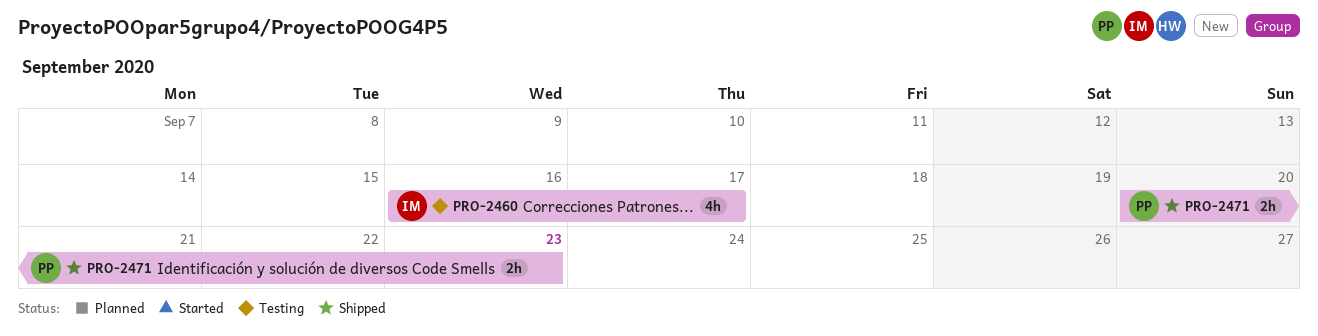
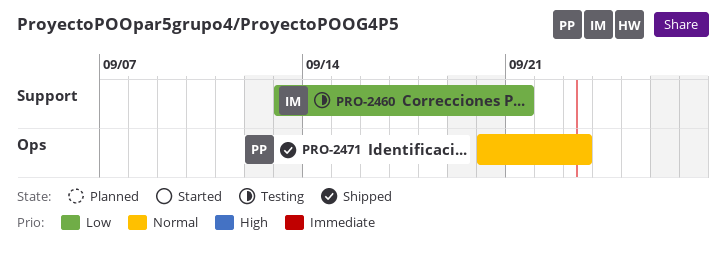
PRO-2460, start: Sep 16 -> Sep 13
PRO-2460, due: Sep 17 -> Sep 21

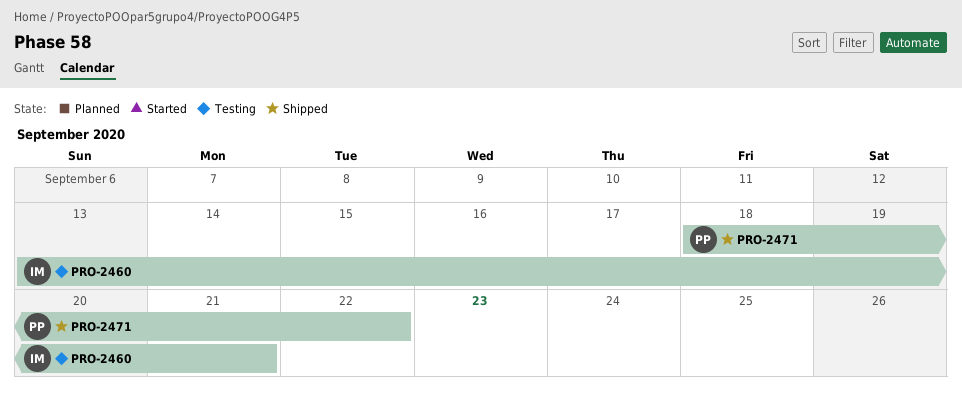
PRO-2471, start: Sep 20 -> Sep 18
PRO-2471, due: Sep 23 -> Sep 22

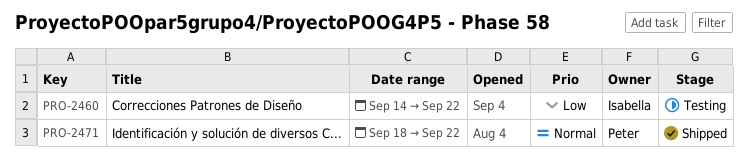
PRO-2460, start: Sep 13 -> Sep 14
PRO-2460, due: Sep 21 -> Sep 22

